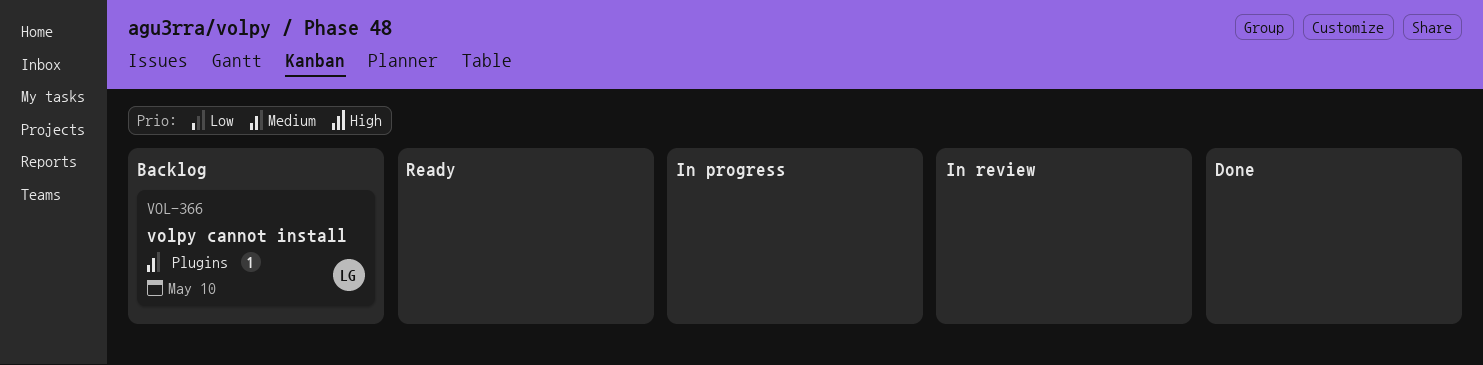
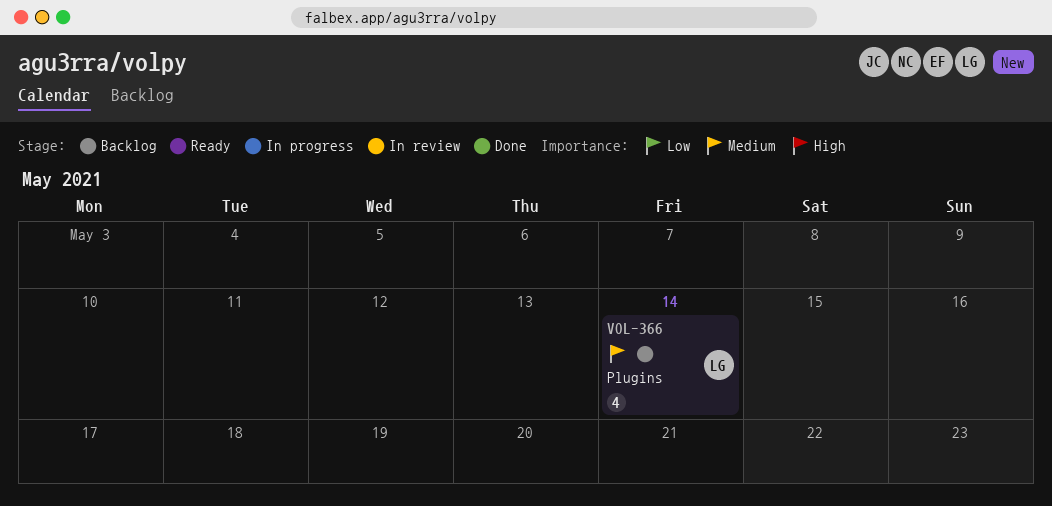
VOL-366, estimate: 1 -> 4
VOL-366, due: May 10 -> May 14

